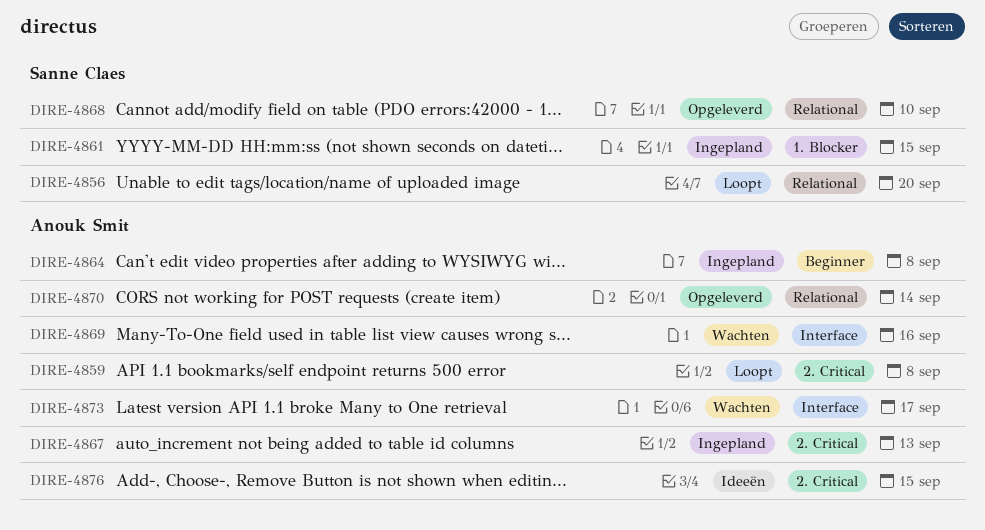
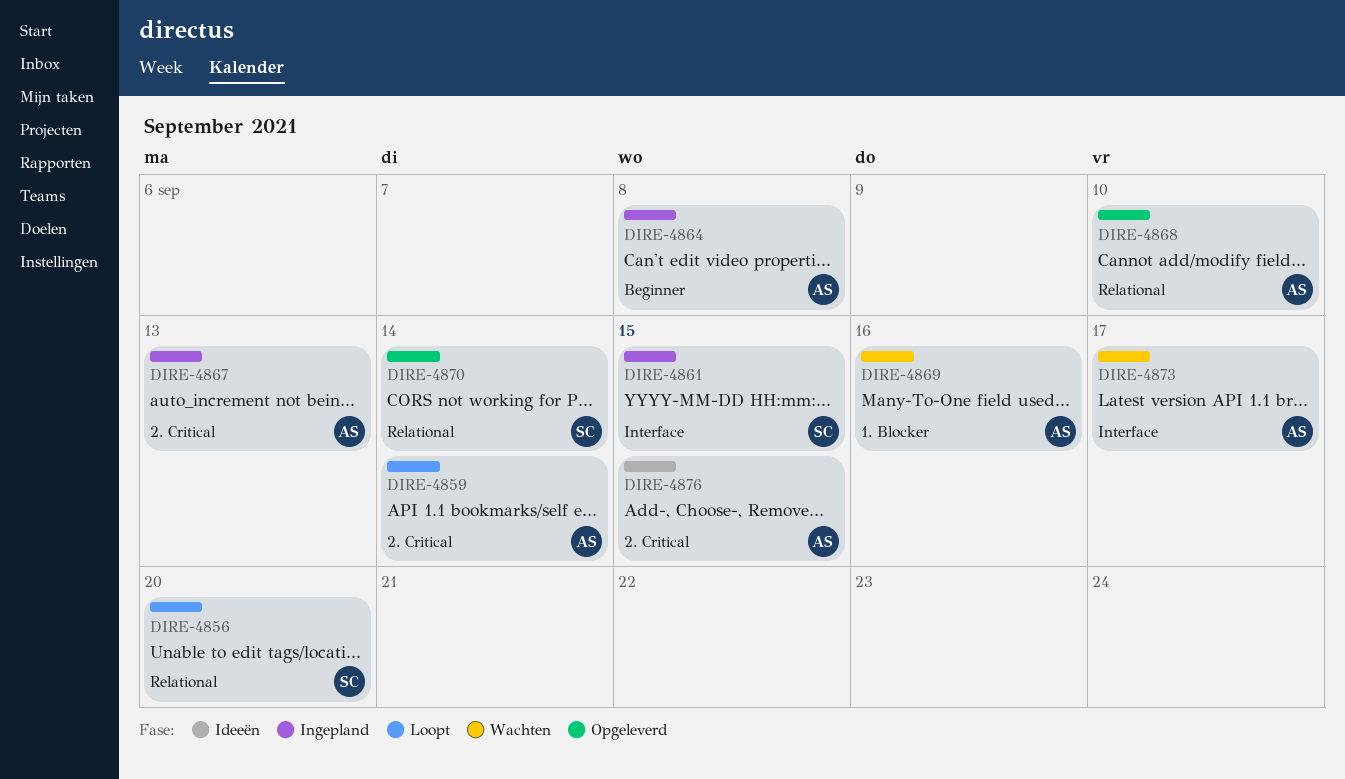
DIRE-4859, due: Sep 8 -> Sep 14
DIRE-4861, label: 1. Blocker -> Interface
DIRE-4868, owner: Sanne Claes -> Anouk Smit
DIRE-4869, label: Interface -> 1. Blocker
DIRE-4870, owner: Anouk Smit -> Sanne Claes

